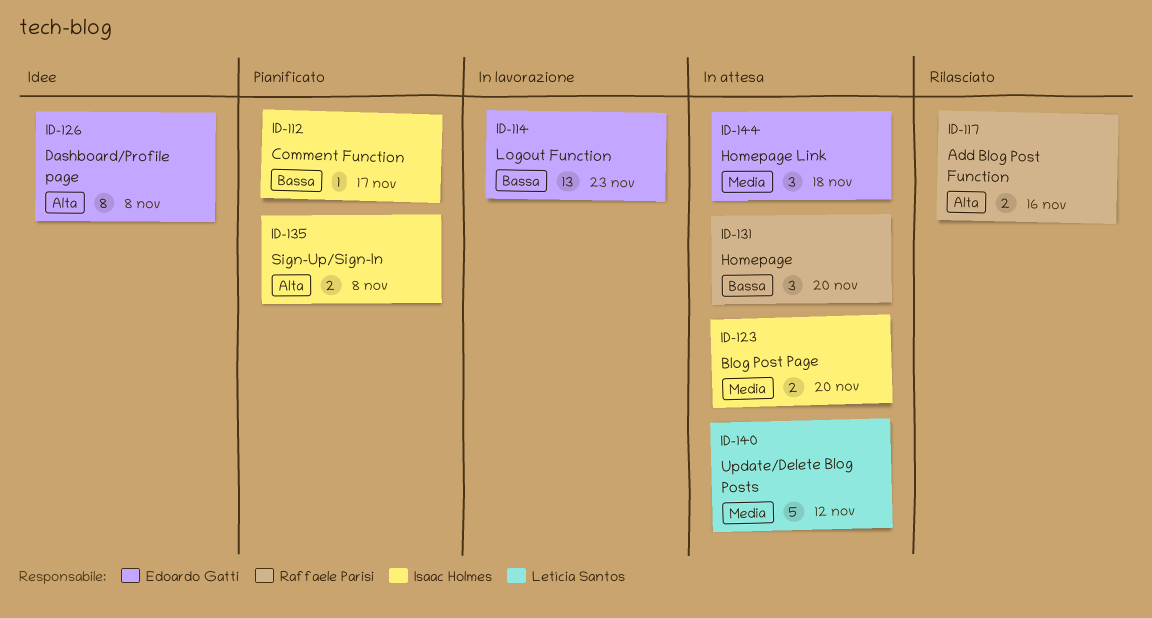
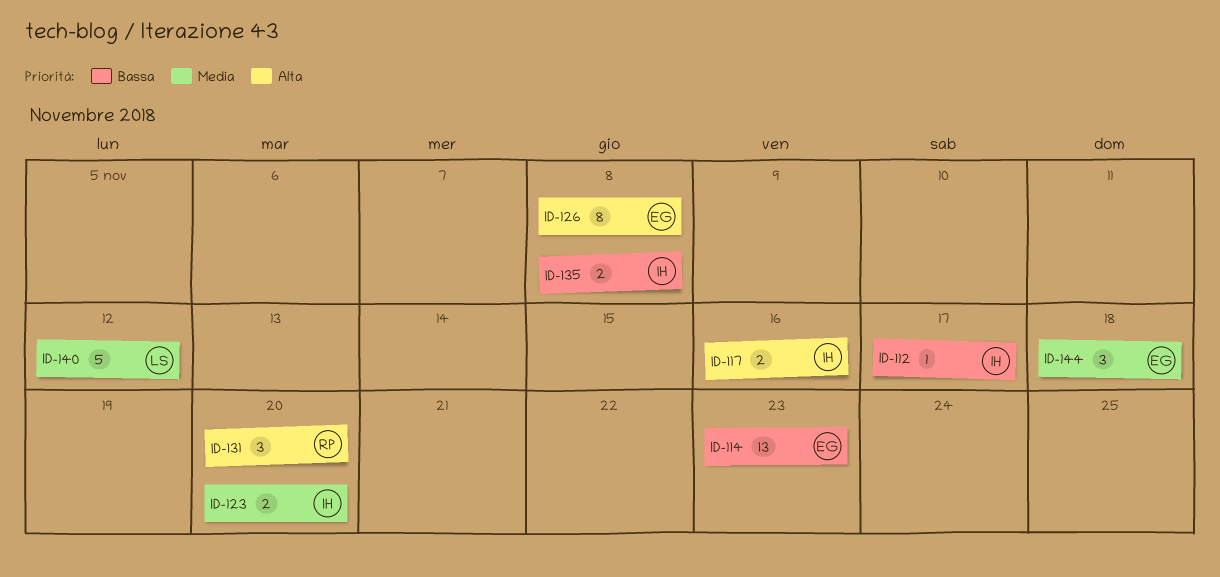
ID-117, owner: Raffaele Parisi -> Isaac Holmes
ID-131, priority: Bassa -> Alta
ID-135, priority: Alta -> Bassa

